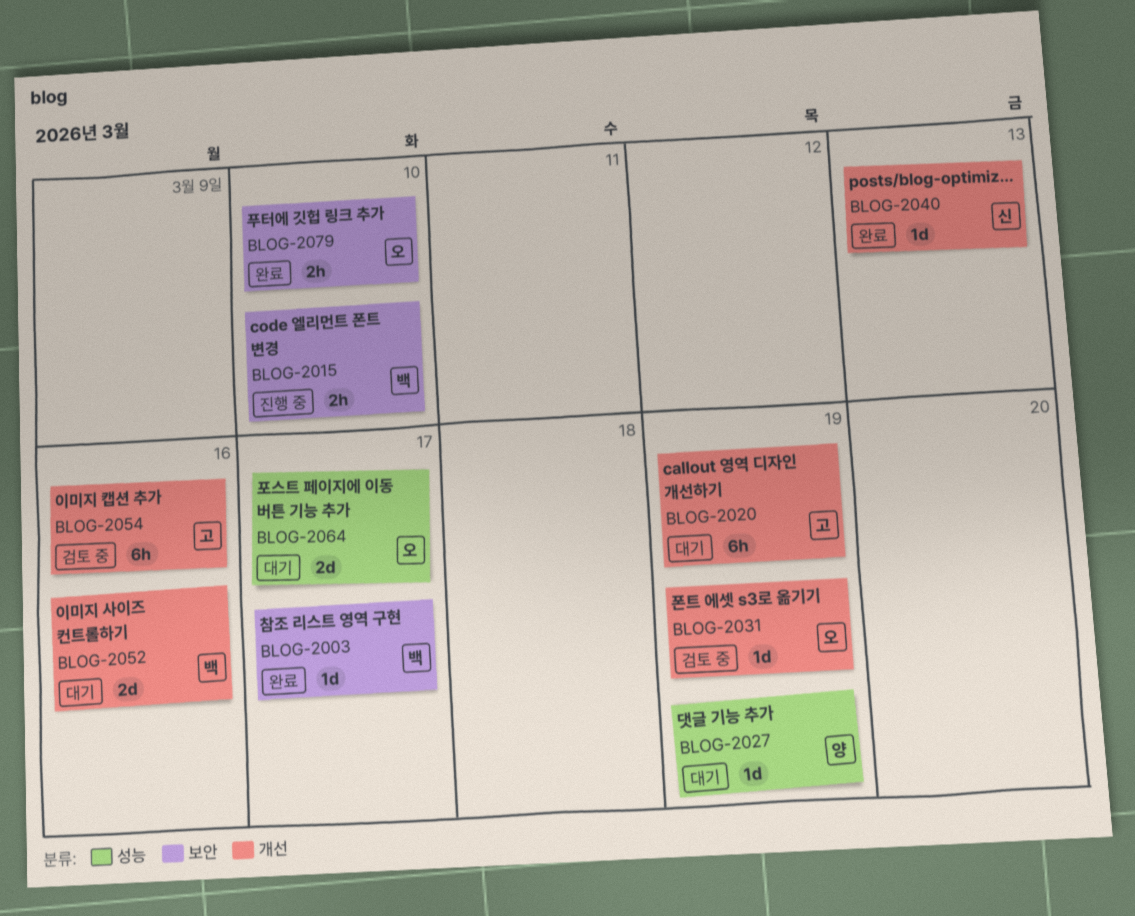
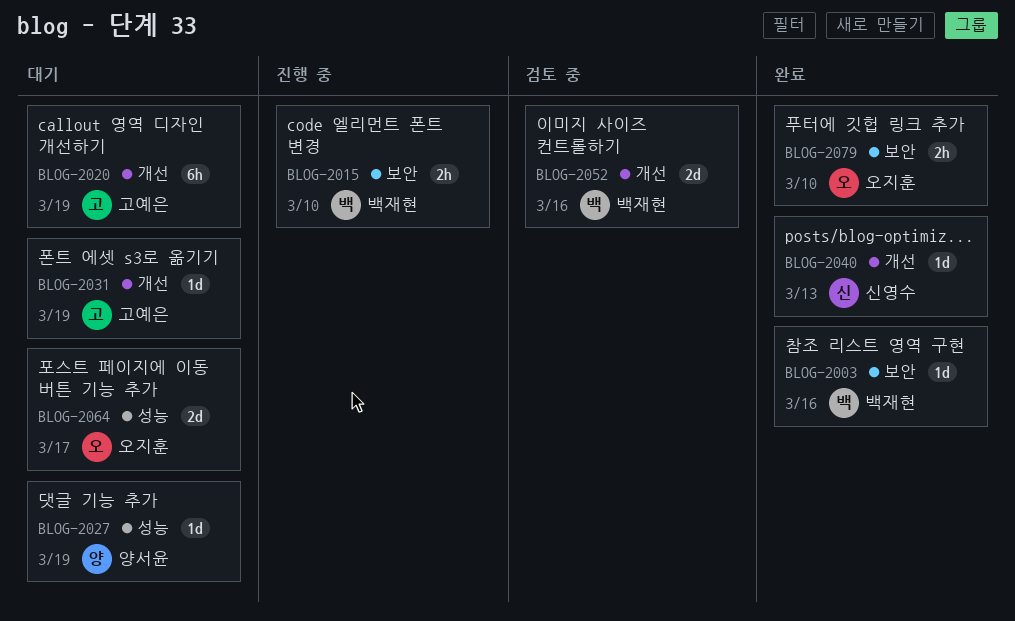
BLOG-2003, due: Mar 17 -> Mar 16
BLOG-2031, status: 검토 중 -> 대기
BLOG-2031, owner: 오지훈 -> 고예은
BLOG-2052, status: 대기 -> 검토 중
BLOG-2054: present -> none

